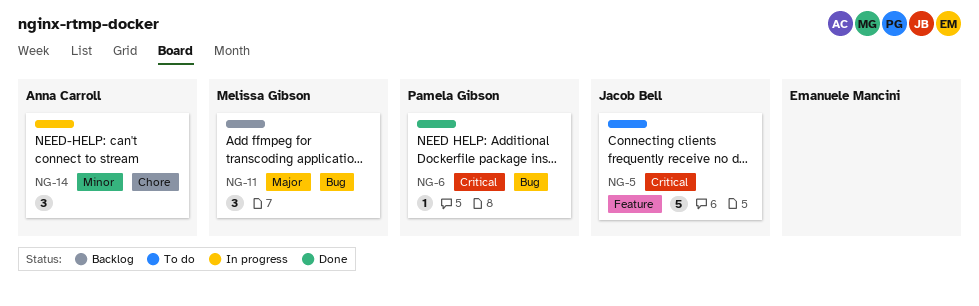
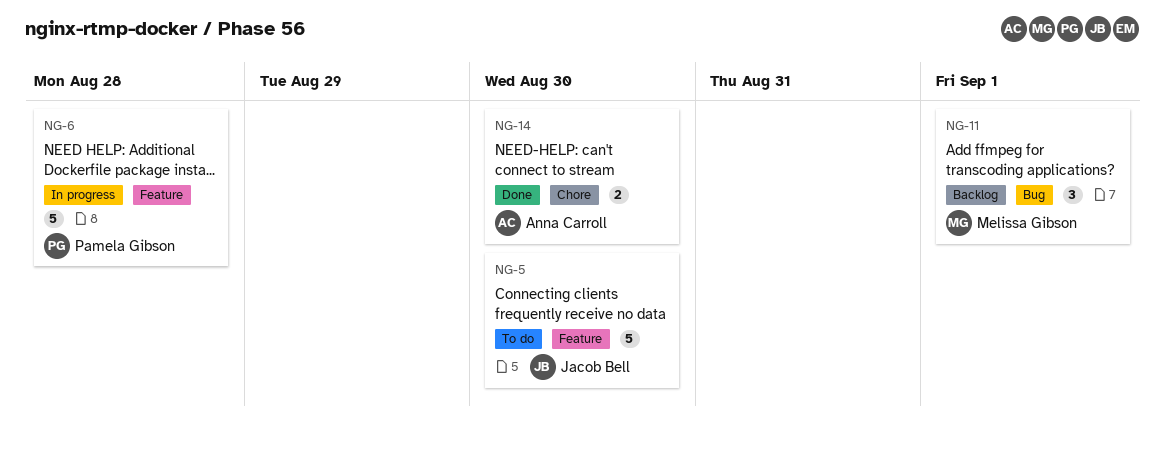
NG-6, status: Done -> In progress
NG-6, label: Bug -> Feature
NG-6, estimate: 1 -> 5
NG-14, status: In progress -> Done
NG-14, estimate: 3 -> 2

